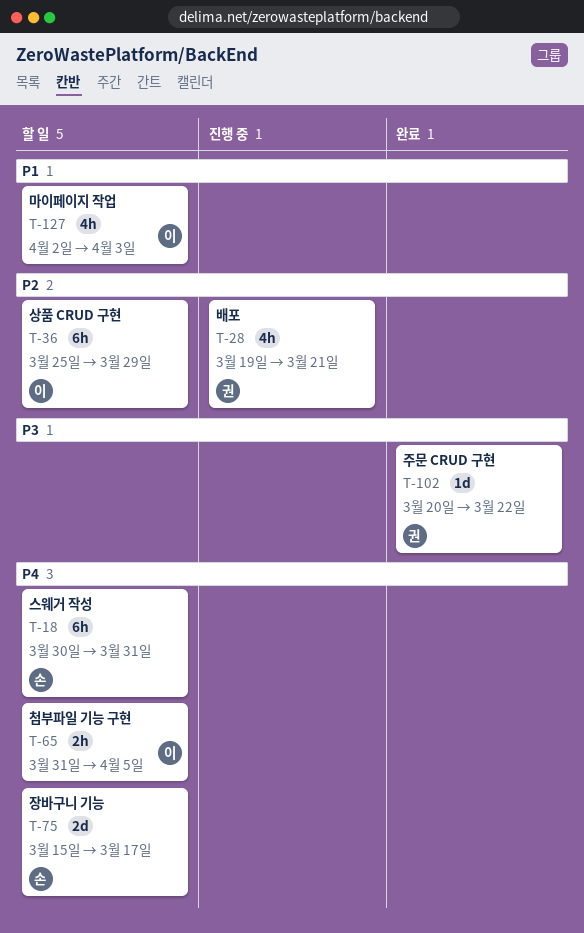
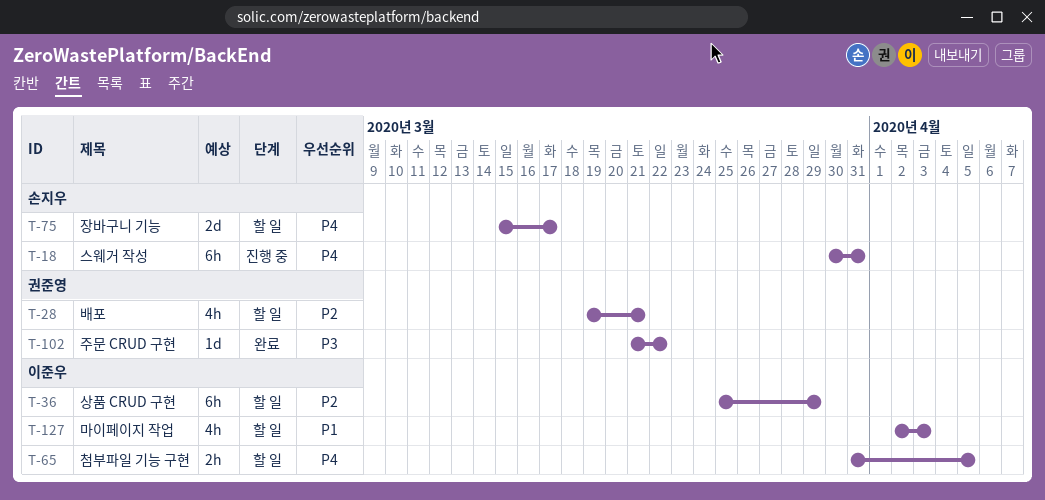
T-18, status: 할 일 -> 진행 중
T-28, status: 진행 중 -> 할 일
T-102, start: Mar 20 -> Mar 21

